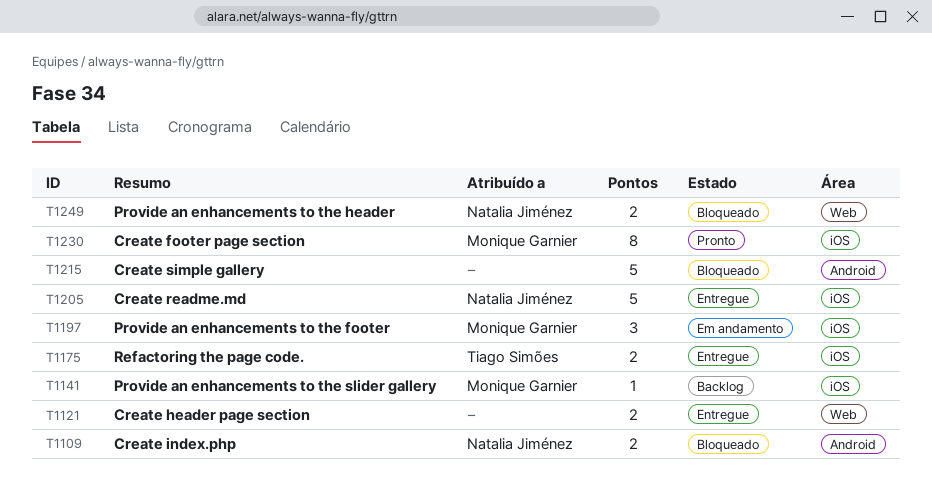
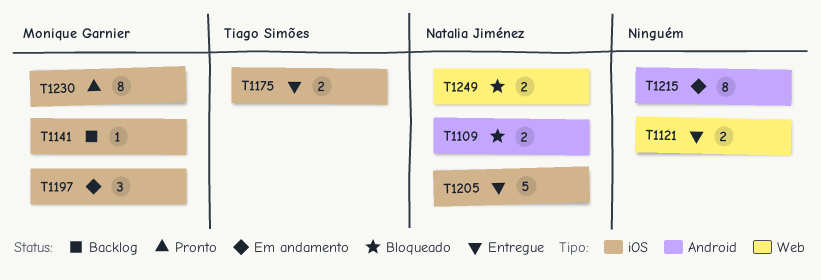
T1215, status: Bloqueado -> Em andamento
T1215, estimate: 5 -> 8

